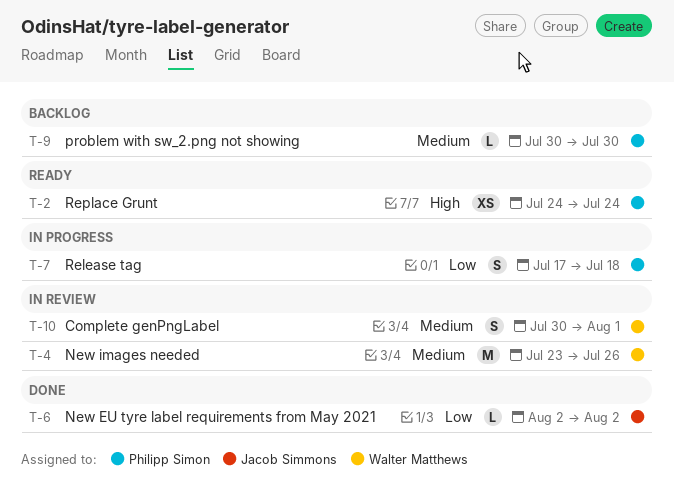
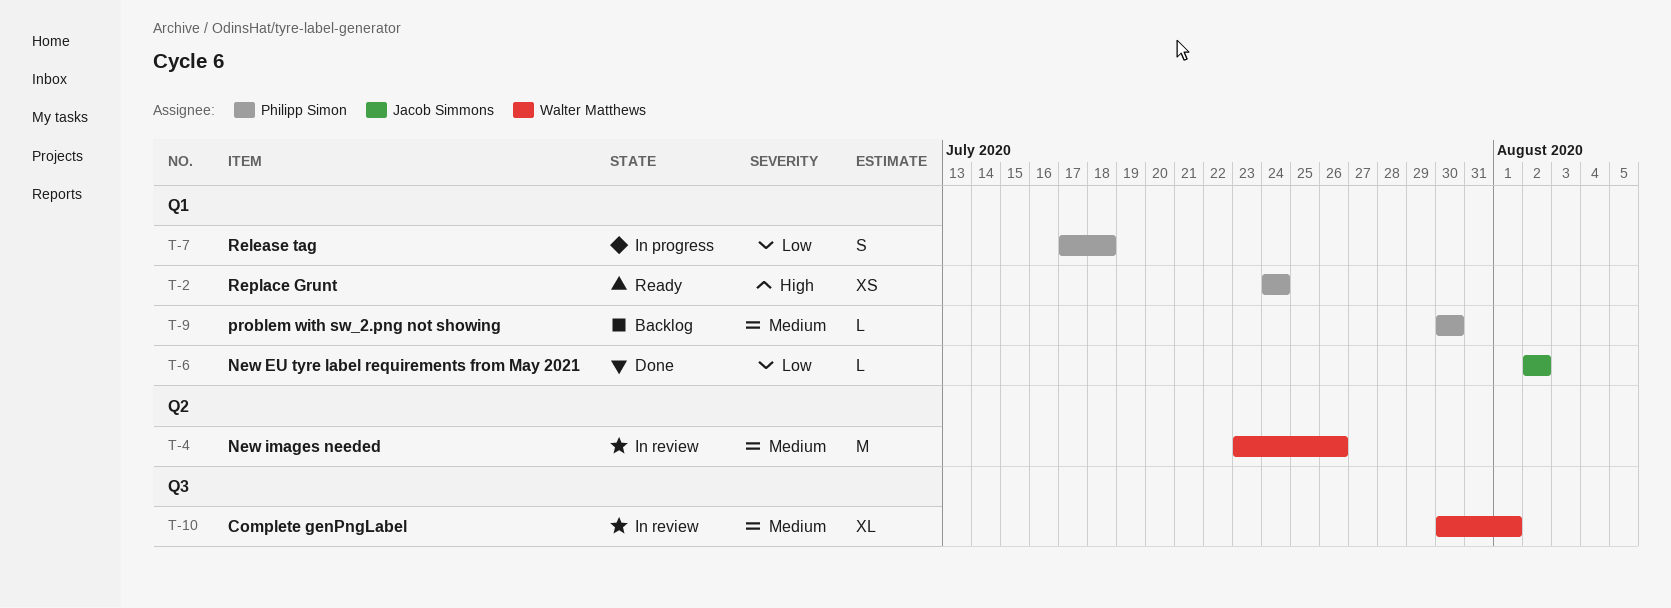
T-10, estimate: S -> XL

